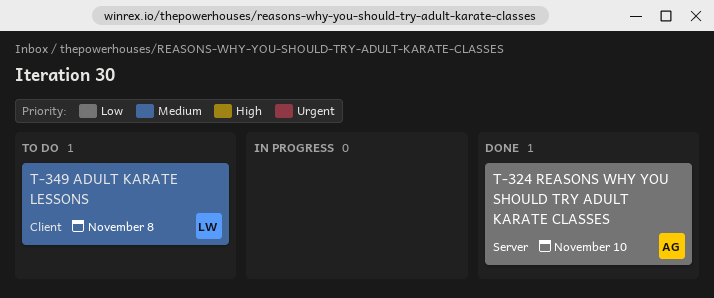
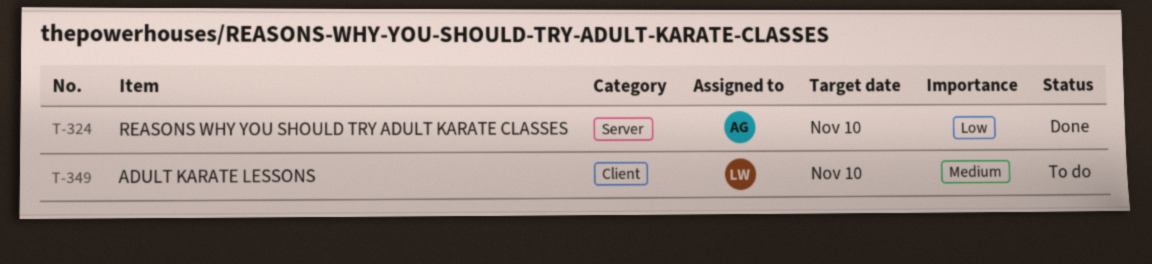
T-349, due: Nov 8 -> Nov 10

